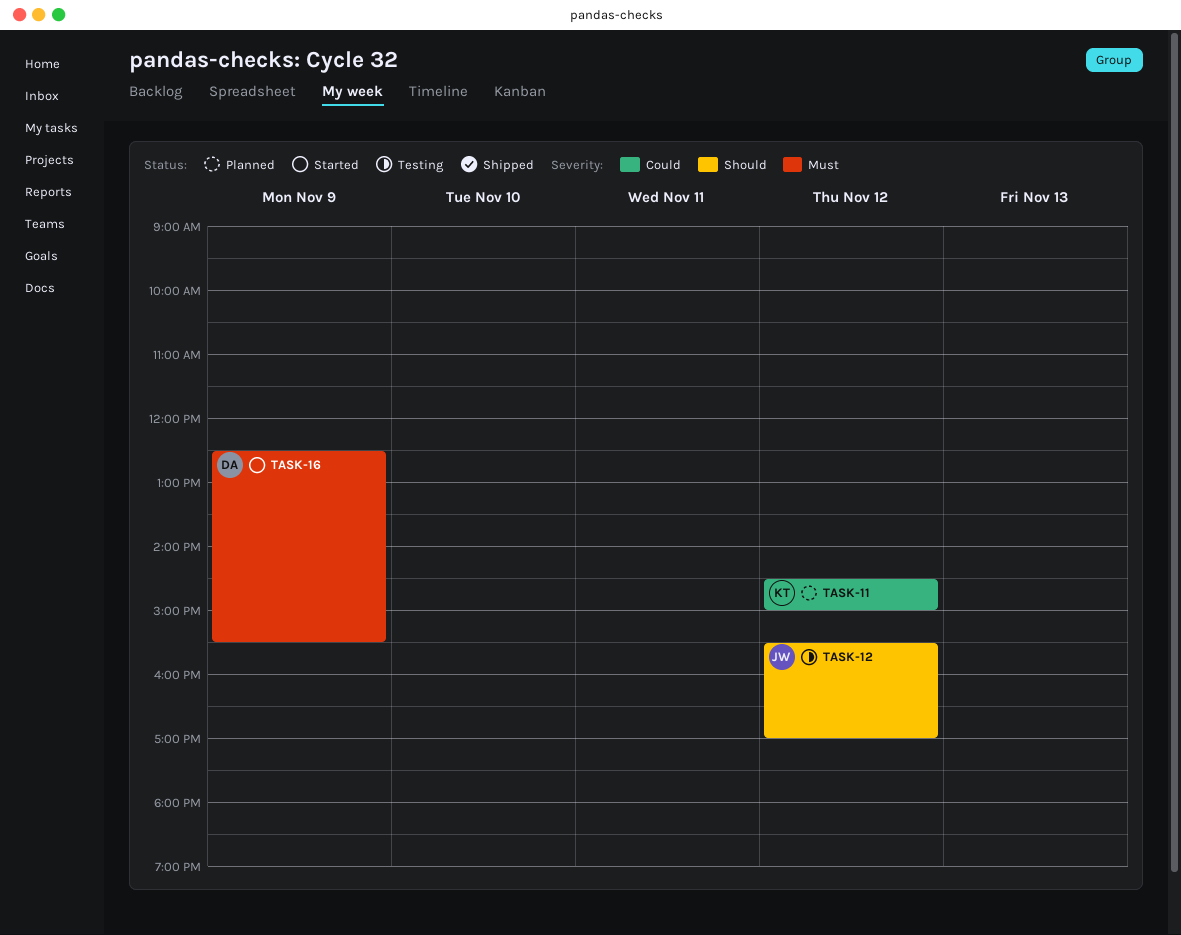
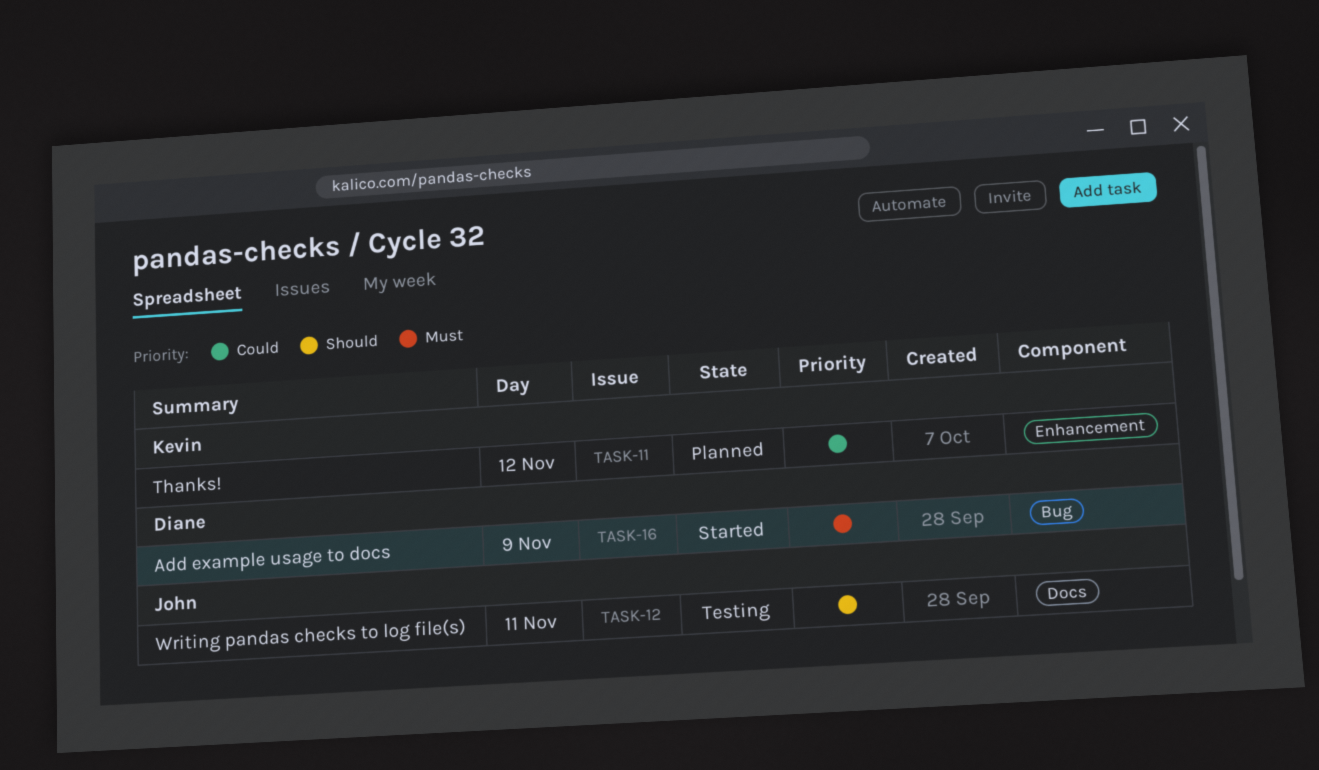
TASK-12, day: Nov 12 -> Nov 11

